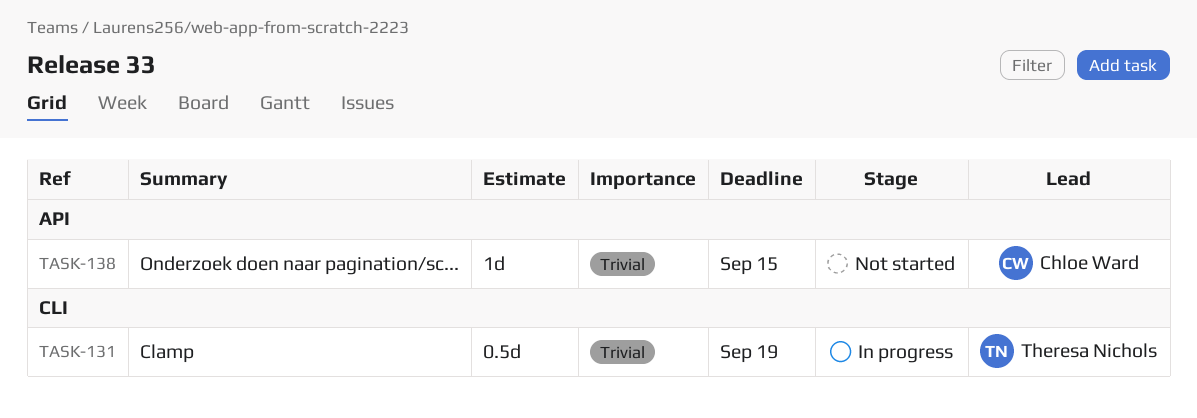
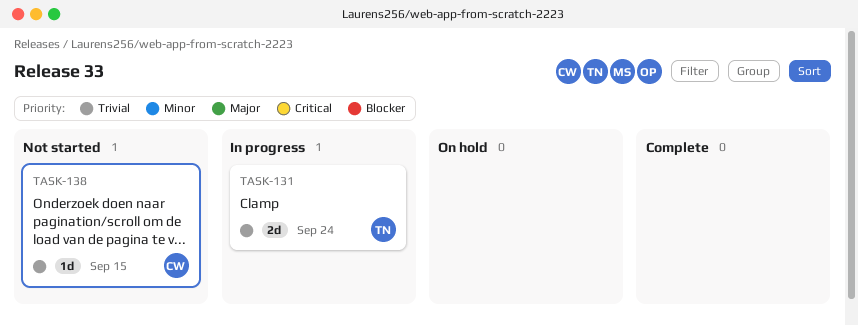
TASK-131, estimate: 0.5d -> 2d
TASK-131, due: Sep 19 -> Sep 24

